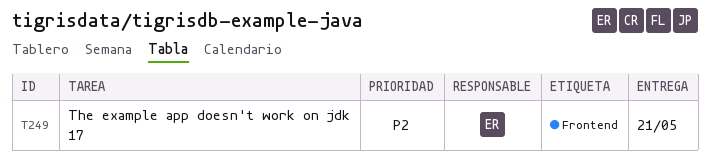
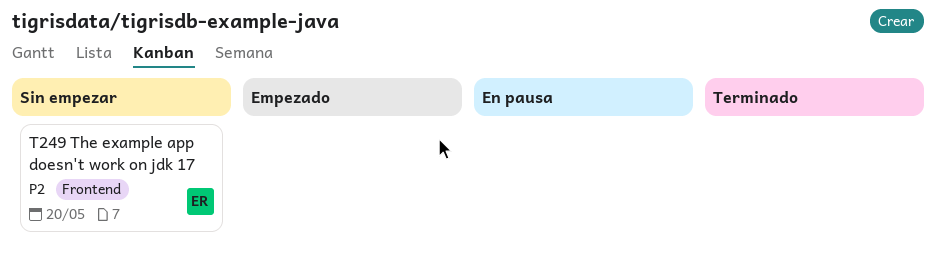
T249, due: May 21 -> May 20

